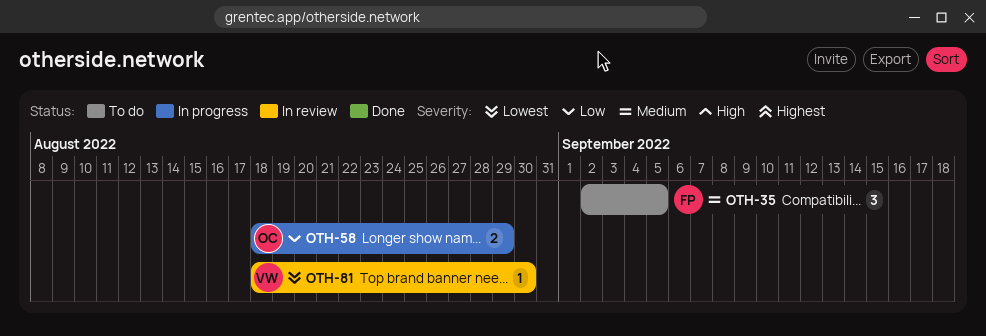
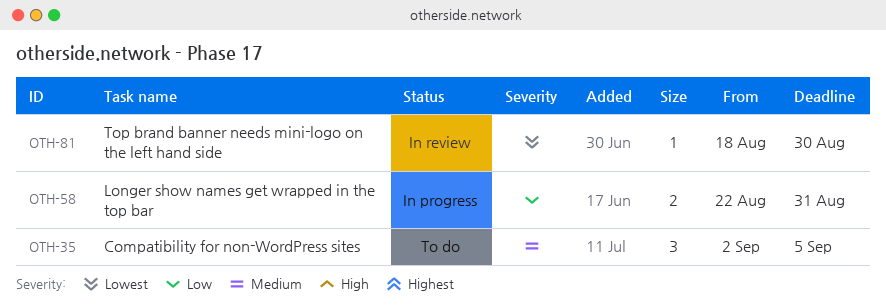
OTH-58, start: Aug 18 -> Aug 22
OTH-58, due: Aug 29 -> Aug 31

